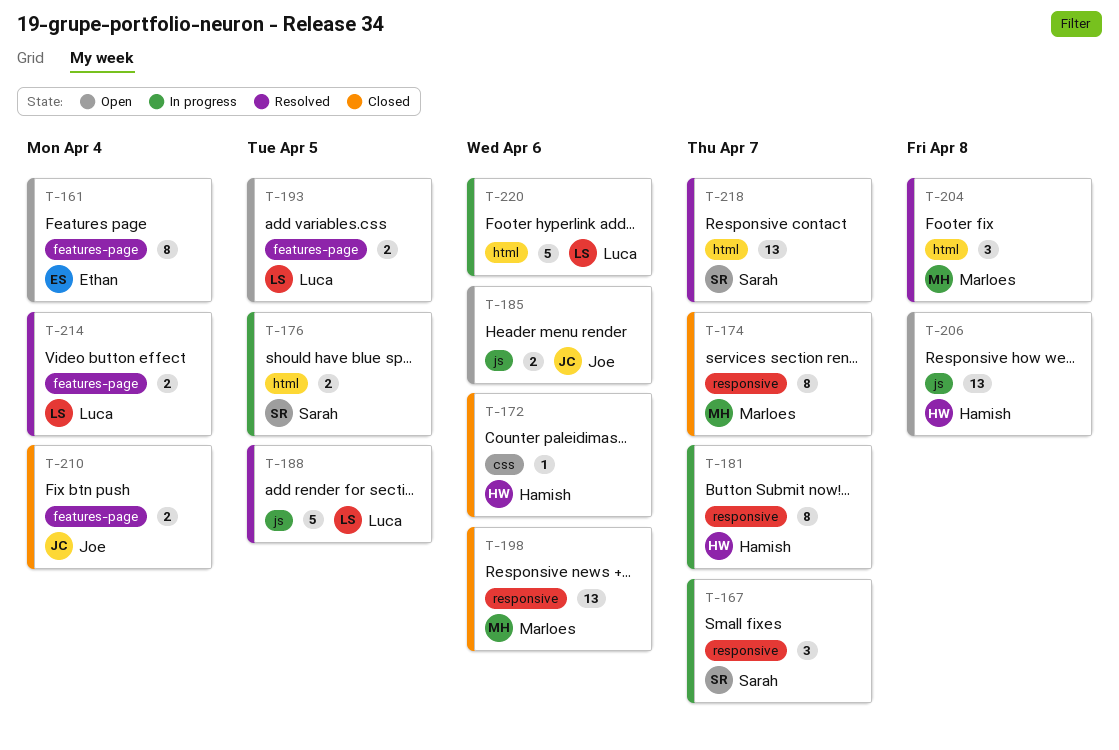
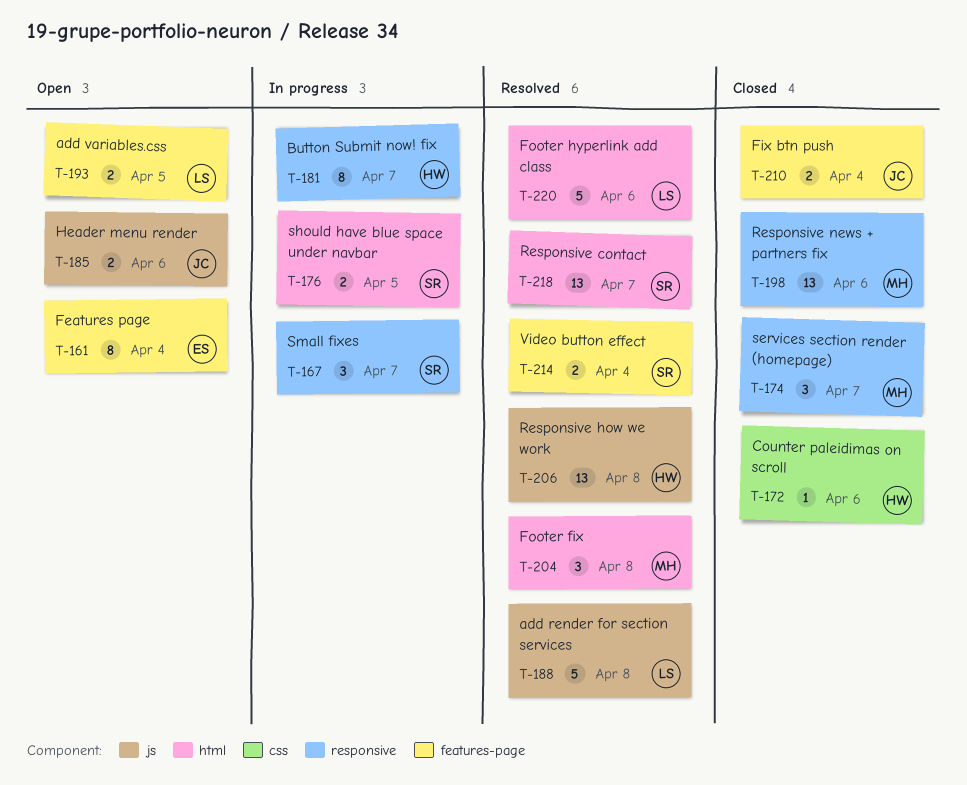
T-174, estimate: 8 -> 3
T-188, due: Apr 5 -> Apr 8
T-206, status: Open -> Resolved
T-214, owner: Luca -> Sarah
T-220, status: In progress -> Resolved

